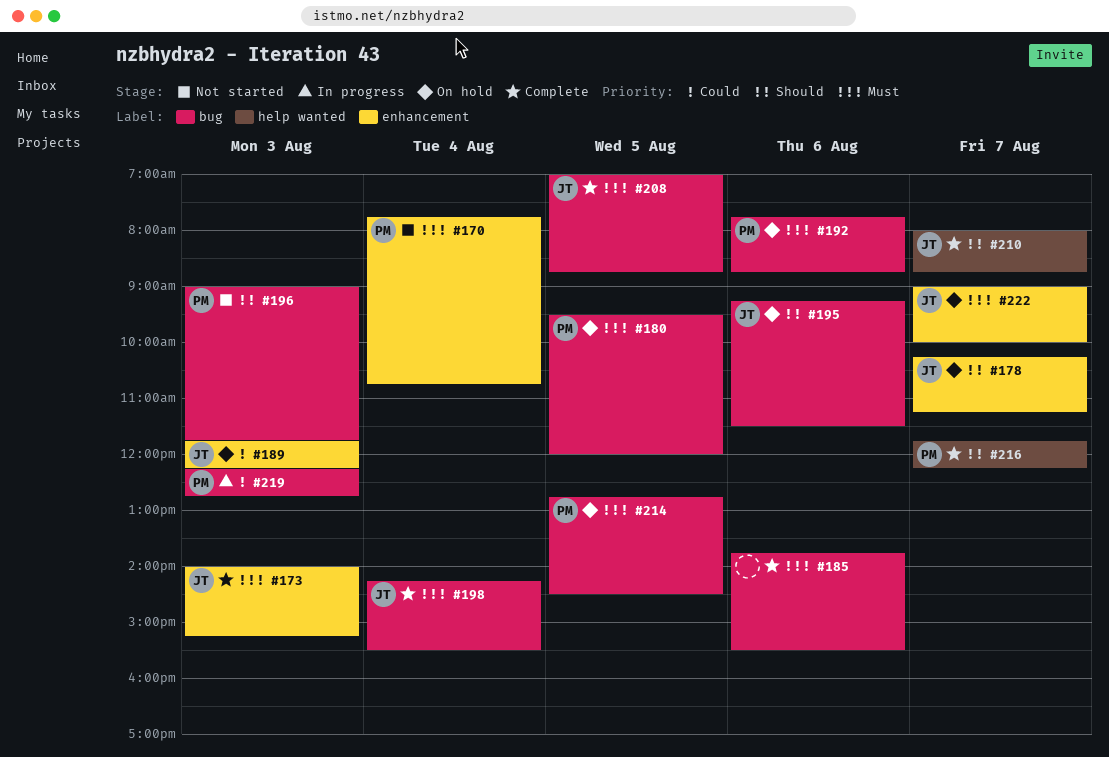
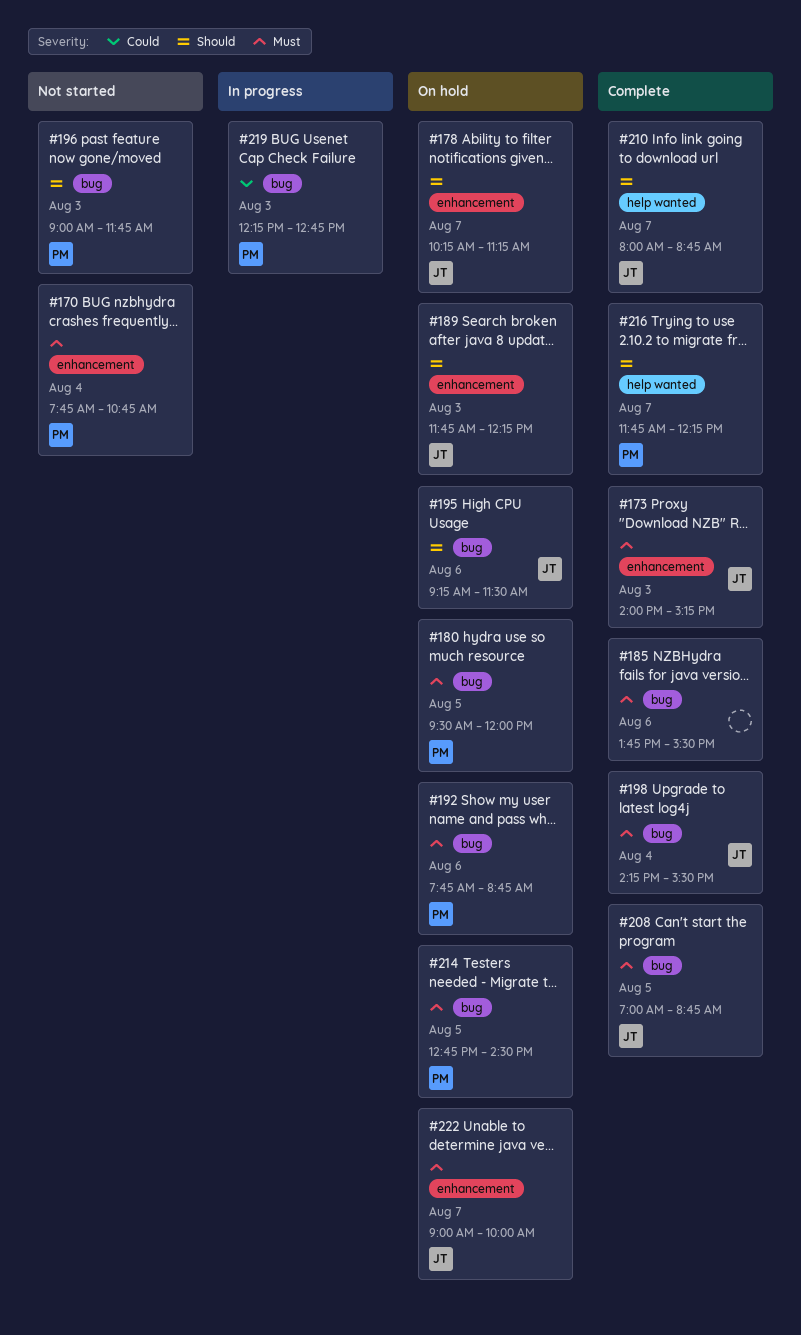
#189, priority: Could -> Should

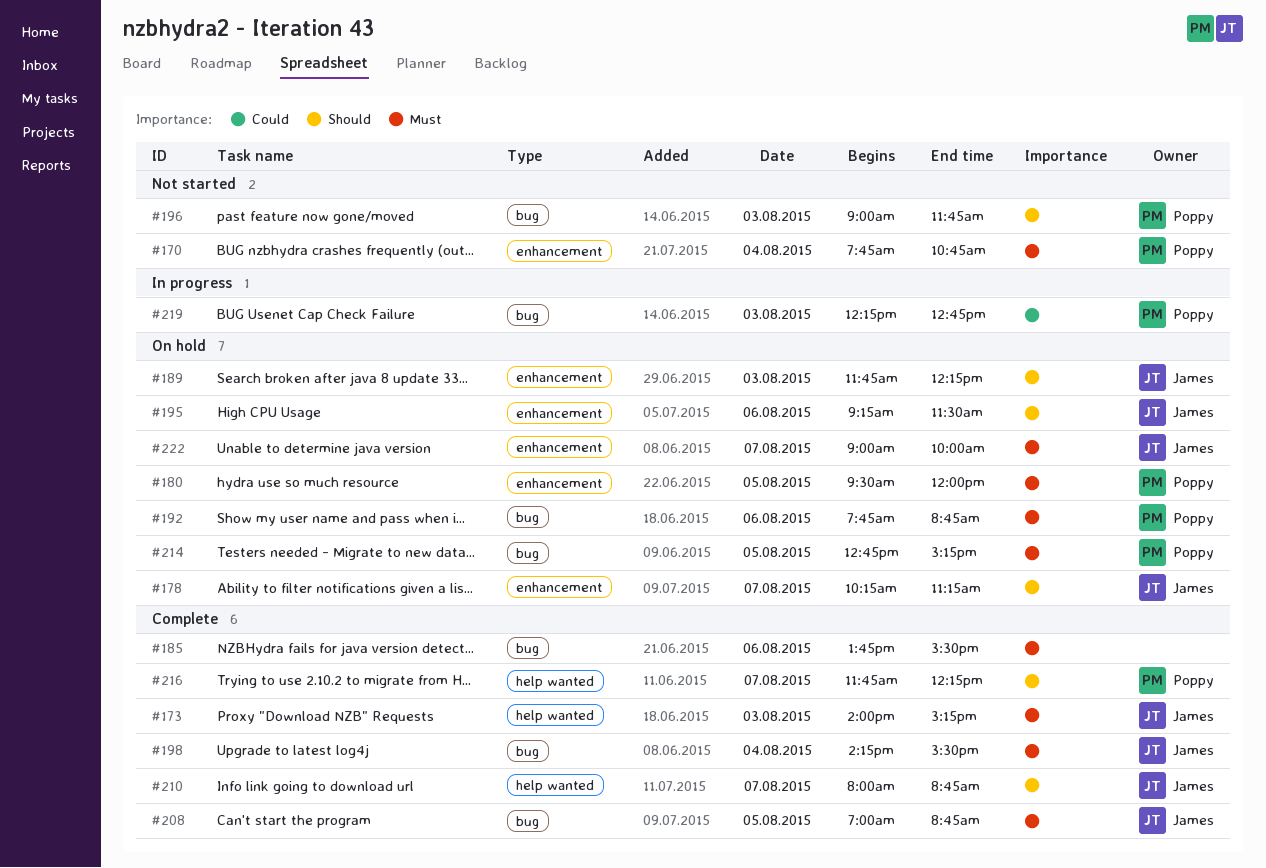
#173, label: enhancement -> help wanted
#180, label: bug -> enhancement
#195, label: bug -> enhancement
#214, ends: 14:30 -> 15:15

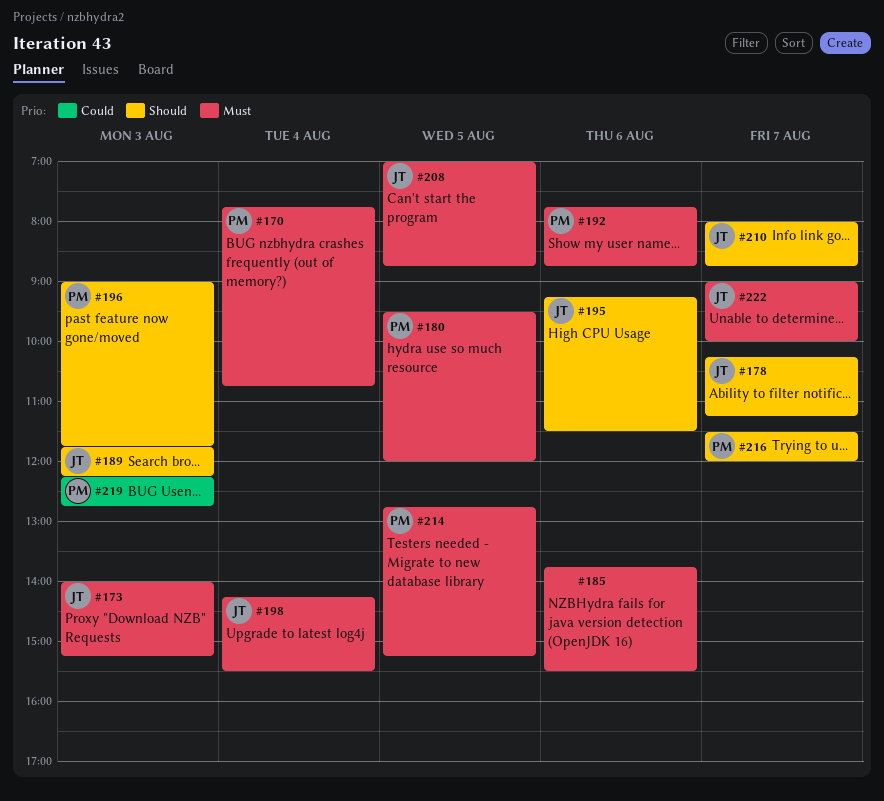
#216, begins: 11:45 -> 11:30
#216, ends: 12:15 -> 12:00

